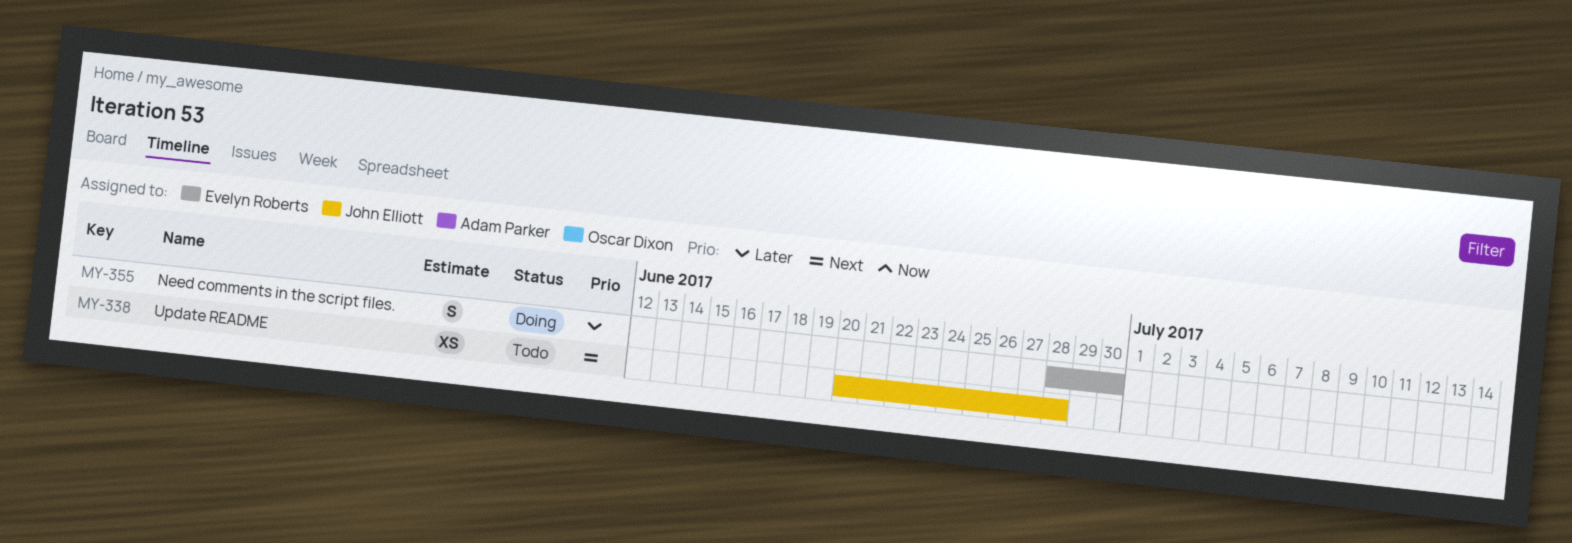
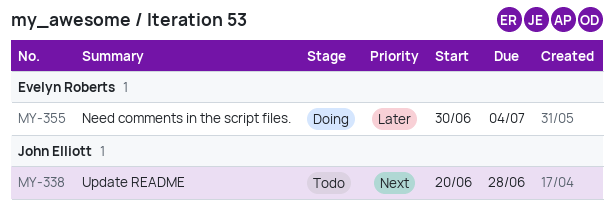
MY-355, start: Jun 28 -> Jun 30
MY-355, due: Jun 30 -> Jul 4

